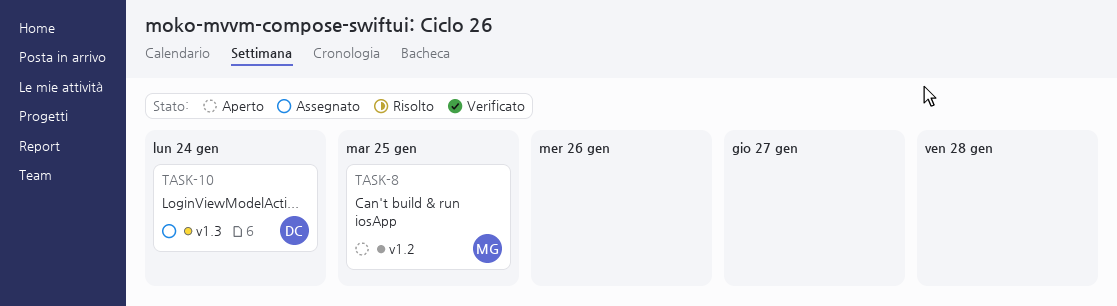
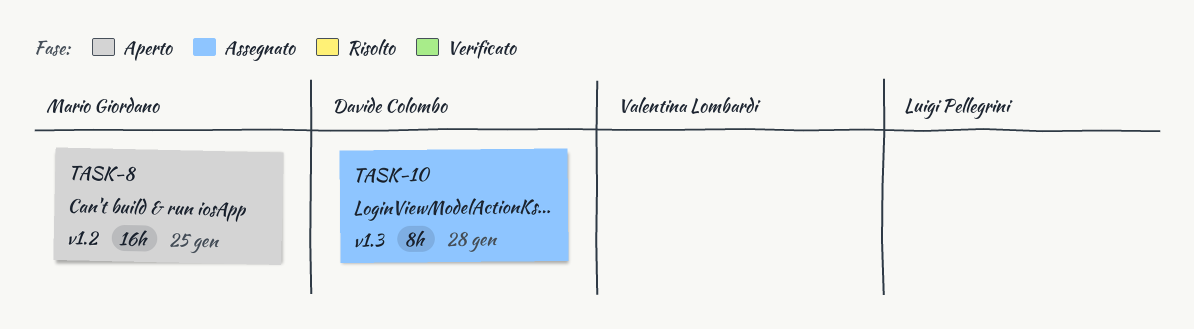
TASK-10, due: Jan 24 -> Jan 28

